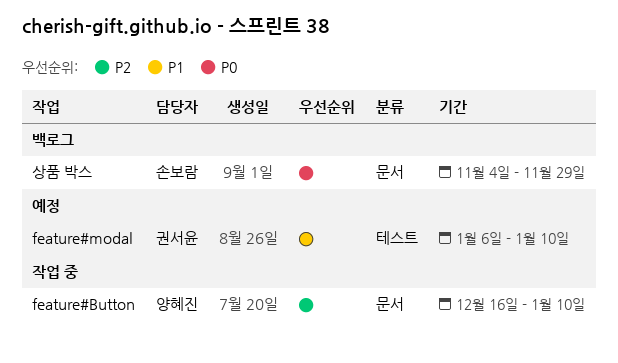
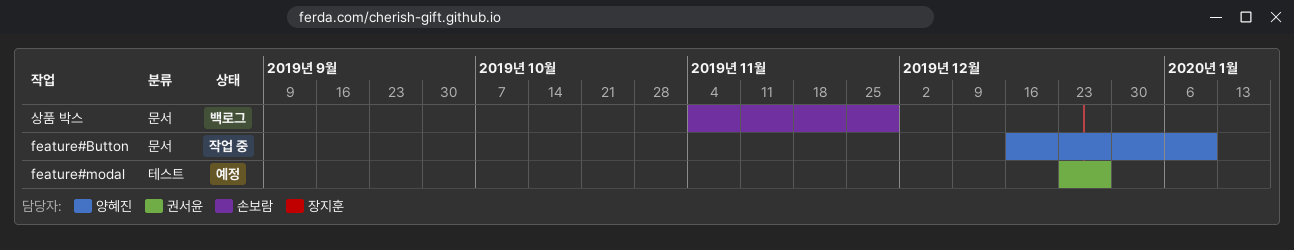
feature#modal, start: Jan 6 -> Dec 23
feature#modal, due: Jan 10 -> Dec 27

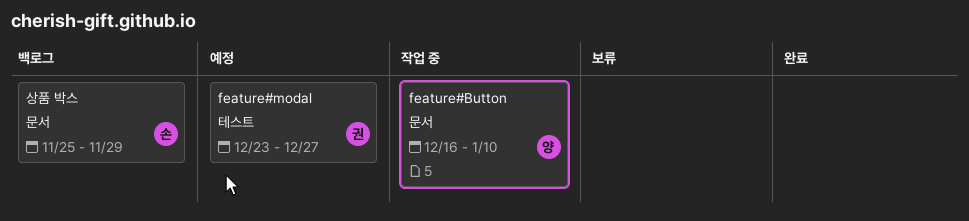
상품 박스, start: Nov 4 -> Nov 25

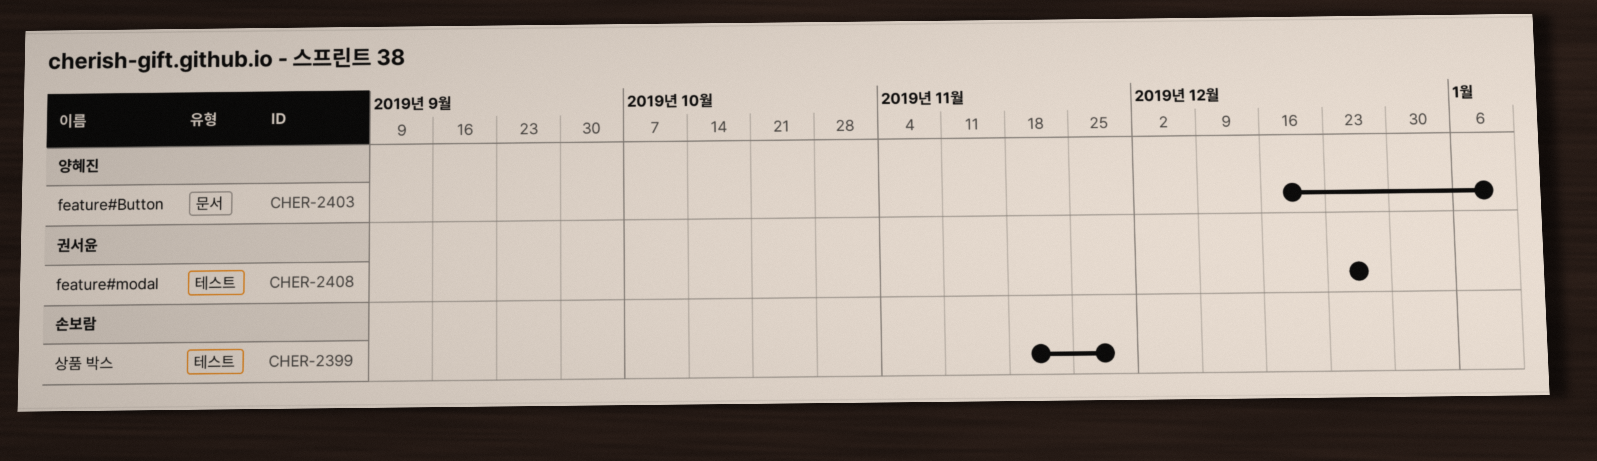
상품 박스, label: 문서 -> 테스트
상품 박스, start: Nov 25 -> Nov 18

